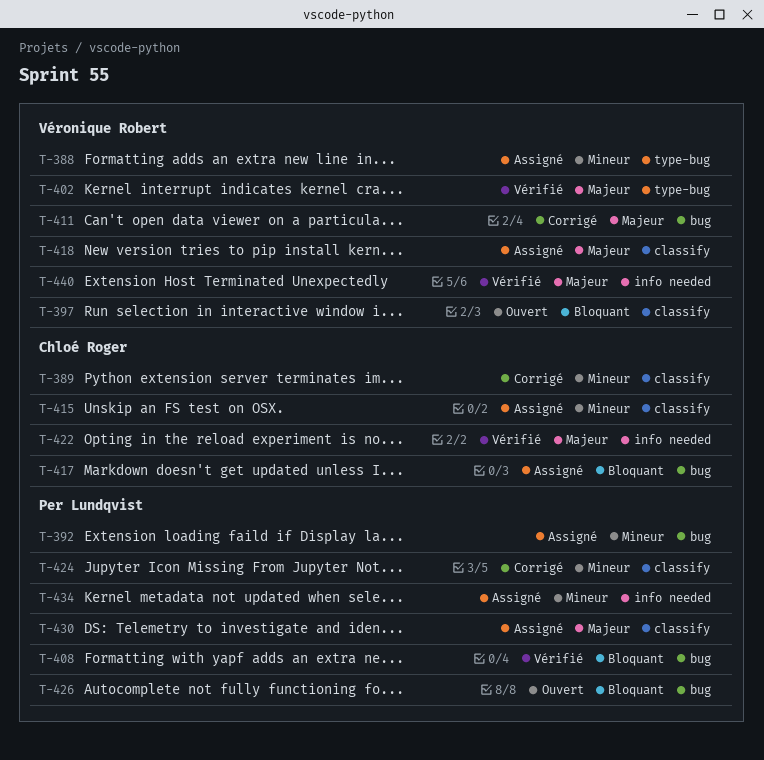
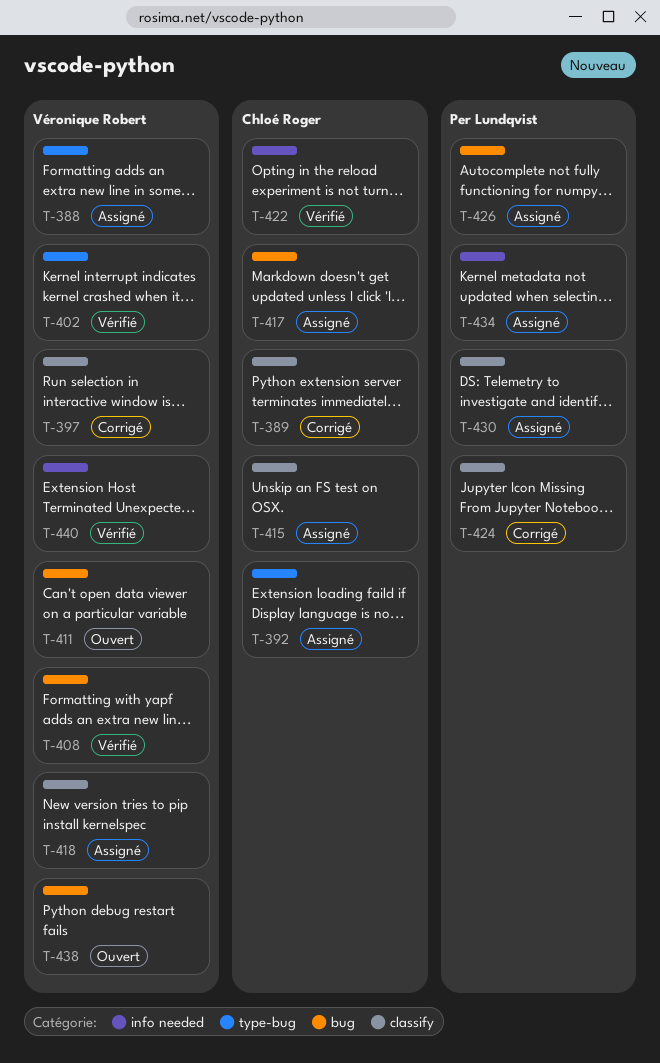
T-392, owner: Per Lundqvist -> Chloé Roger
T-392, label: bug -> type-bug
T-397, status: Ouvert -> Corrigé
T-408, owner: Per Lundqvist -> Véronique Robert
T-411, status: Corrigé -> Ouvert
T-426, status: Ouvert -> Assigné
T-438: none -> present

